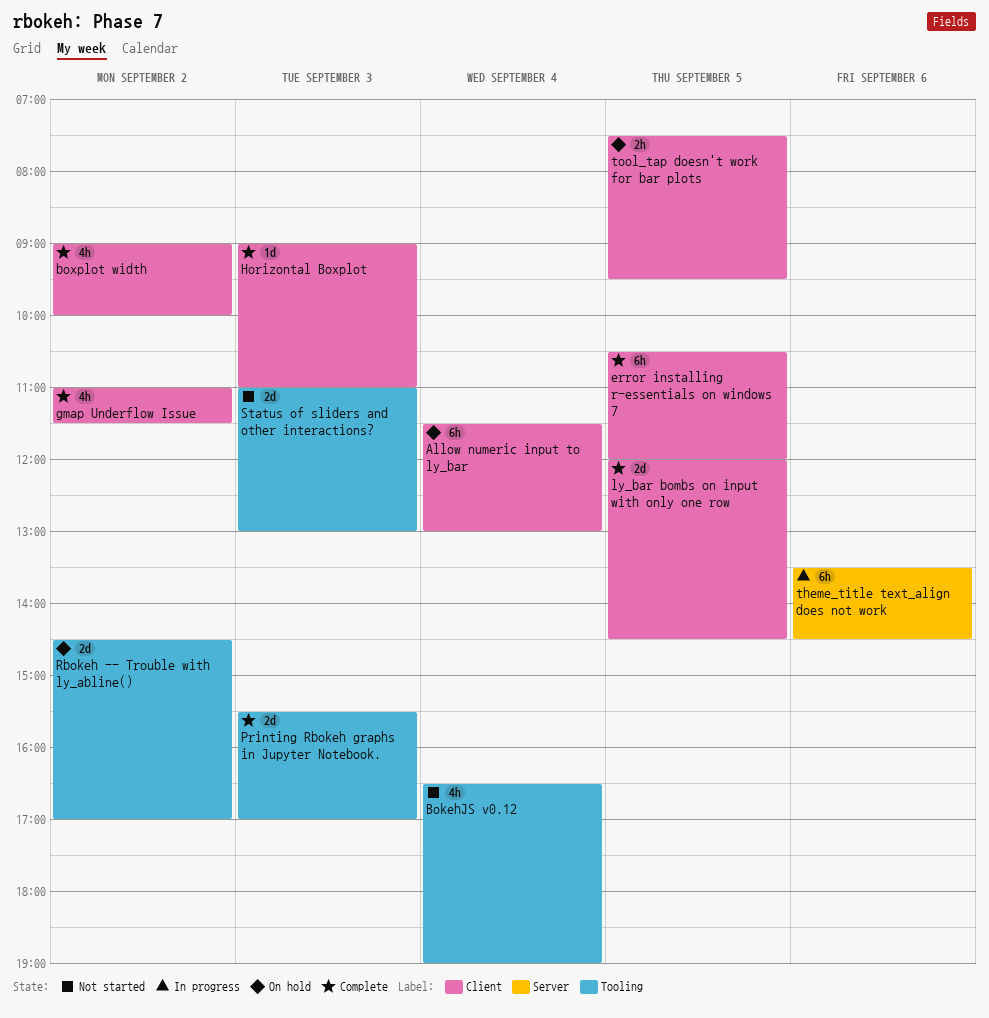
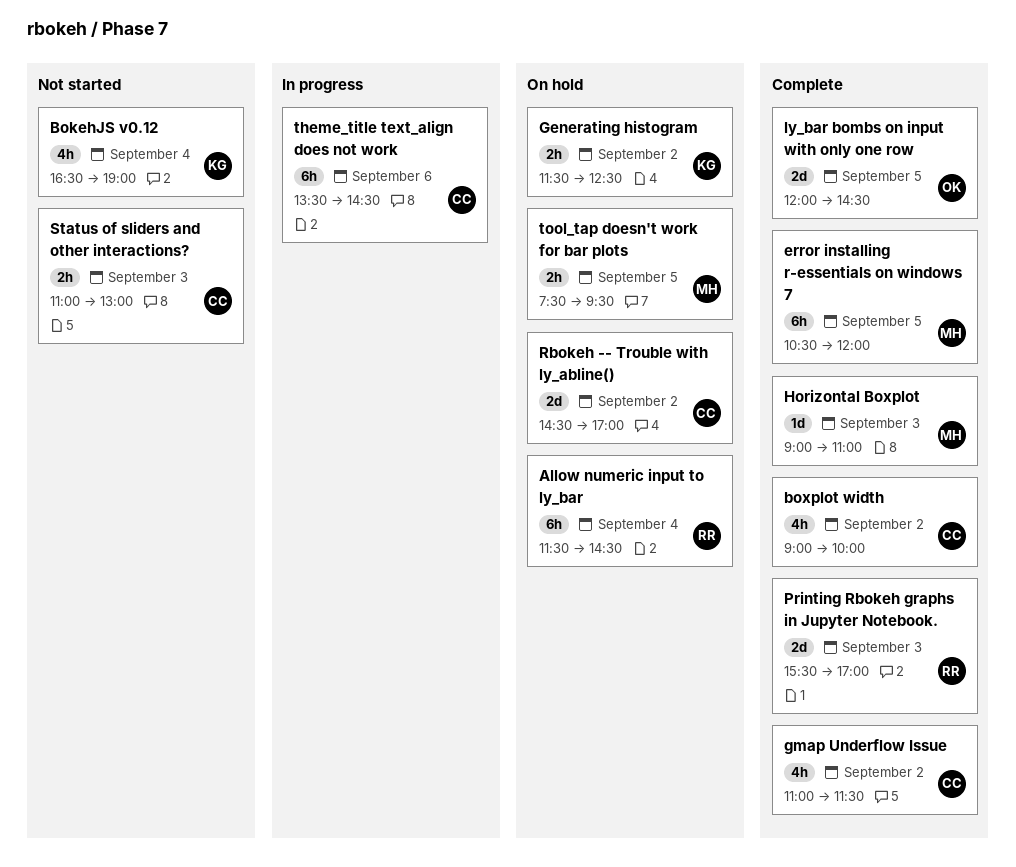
Allow numeric input to ly_bar, ends: 13:00 -> 14:30
Generating histogram: none -> present
Status of sliders and other interactions?, estimate: 2d -> 2h

